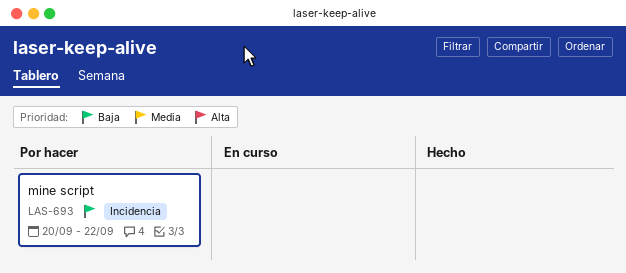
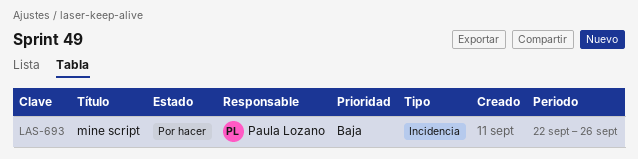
LAS-693, start: Sep 20 -> Sep 22
LAS-693, due: Sep 22 -> Sep 26

